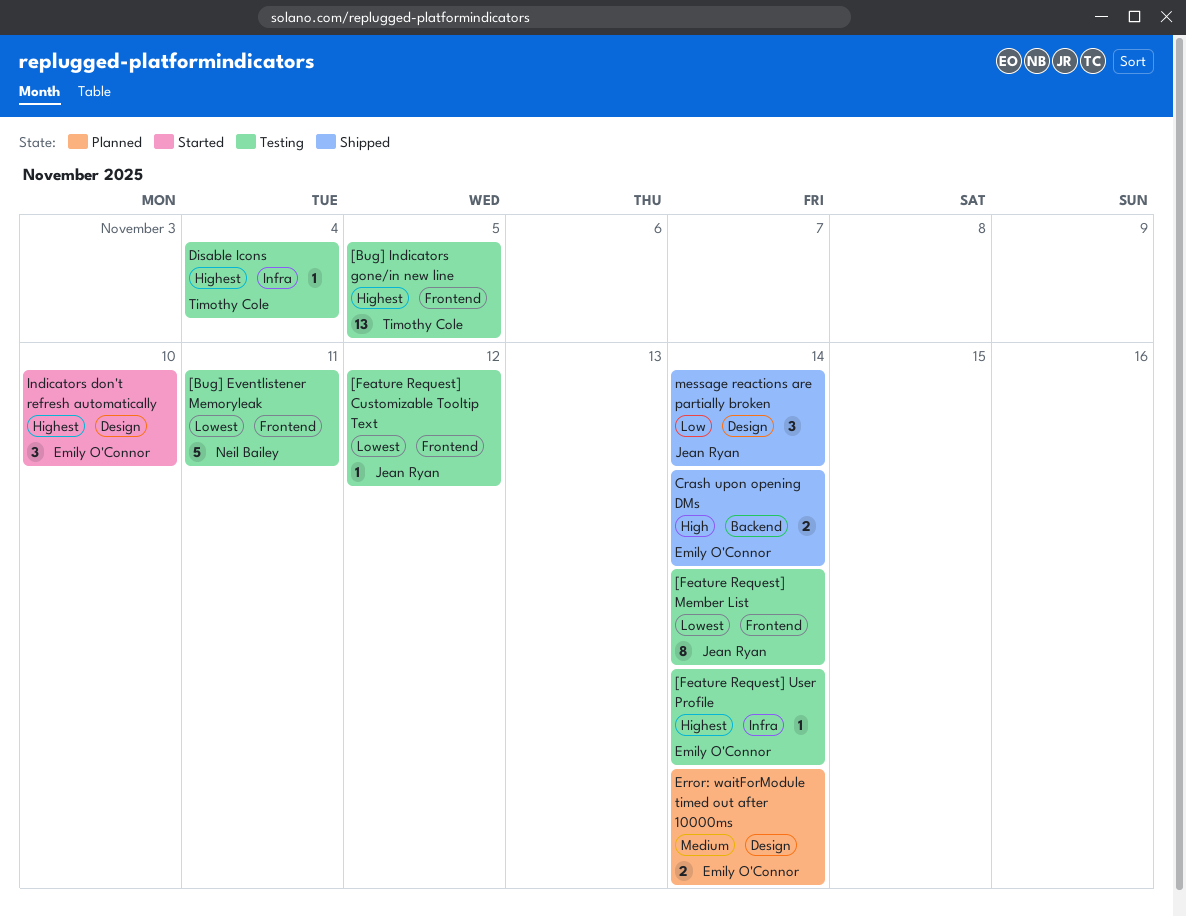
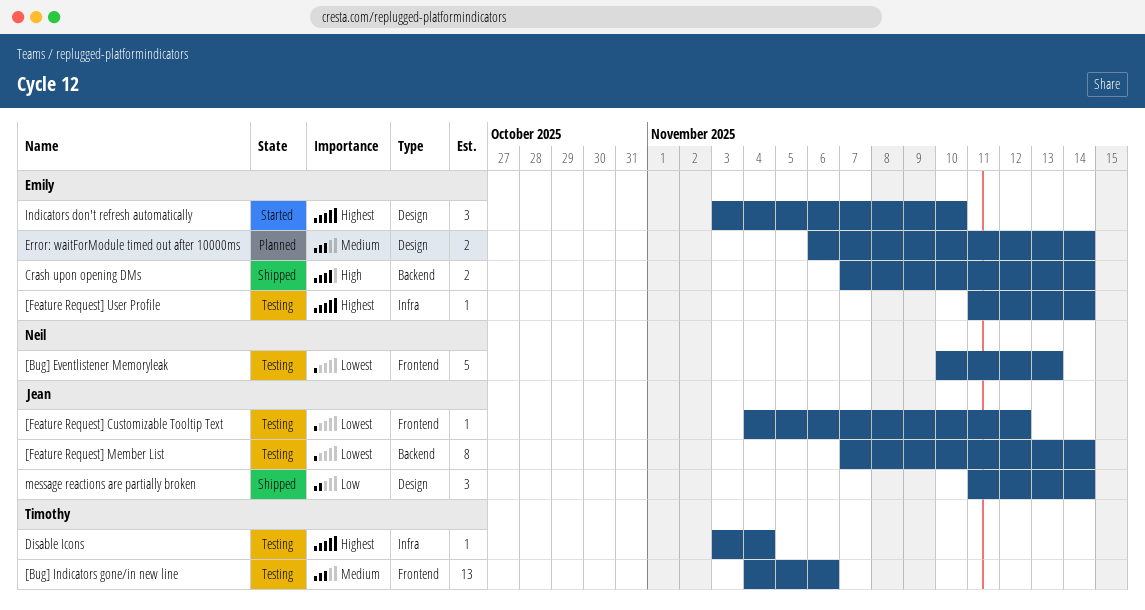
[Bug] Eventlistener Memoryleak, due: Nov 11 -> Nov 13
[Bug] Indicators gone/in new line, priority: Highest -> Medium
[Bug] Indicators gone/in new line, due: Nov 5 -> Nov 6
[Feature Request] Member List, label: Frontend -> Backend

